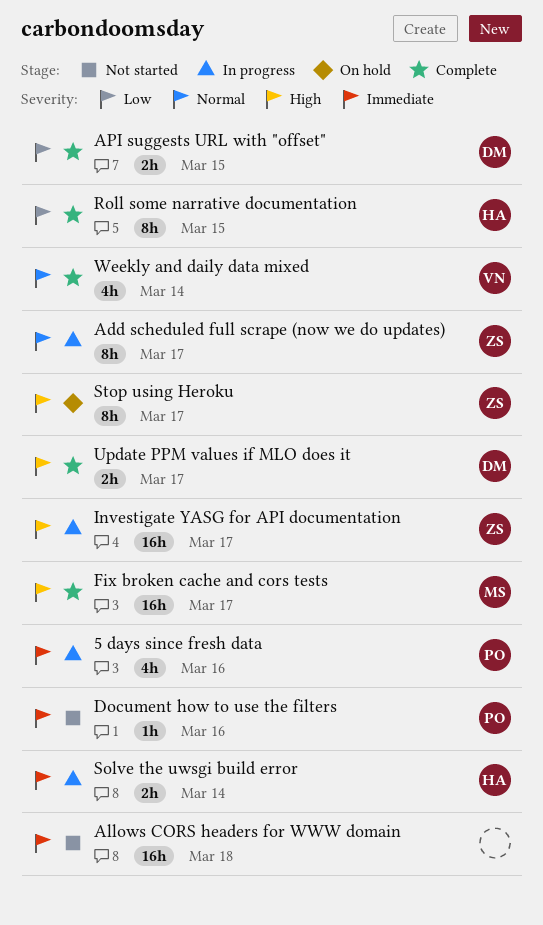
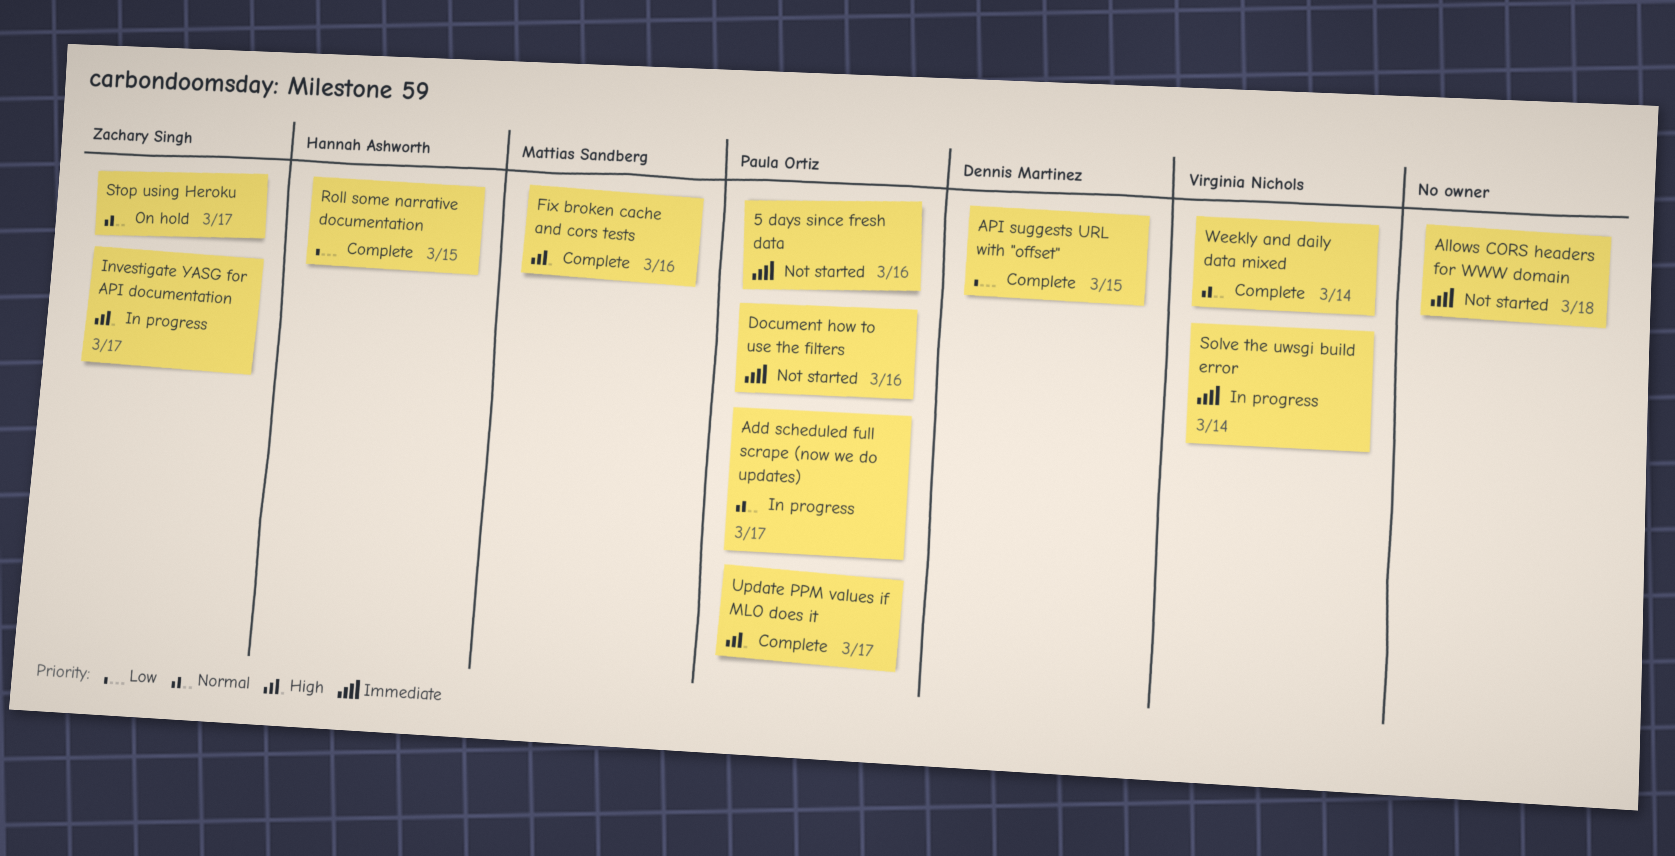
5 days since fresh data, status: In progress -> Not started
Add scheduled full scrape (now we do updates), owner: Zachary Singh -> Paula Ortiz
Fix broken cache and cors tests, due: Mar 17 -> Mar 16
Solve the uwsgi build error, owner: Hannah Ashworth -> Virginia Nichols
Stop using Heroku, priority: High -> Normal
Update PPM values if MLO does it, owner: Dennis Martinez -> Paula Ortiz

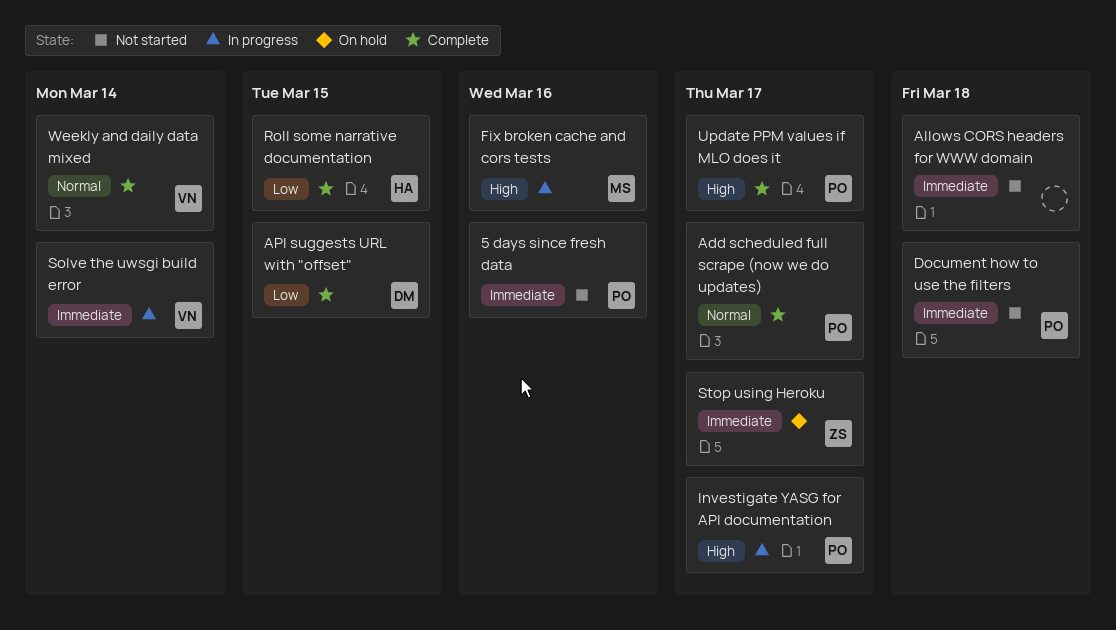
Add scheduled full scrape (now we do updates), status: In progress -> Complete
Document how to use the filters, due: Mar 16 -> Mar 18
Fix broken cache and cors tests, status: Complete -> In progress
Investigate YASG for API documentation, owner: Zachary Singh -> Paula Ortiz
Stop using Heroku, priority: Normal -> Immediate

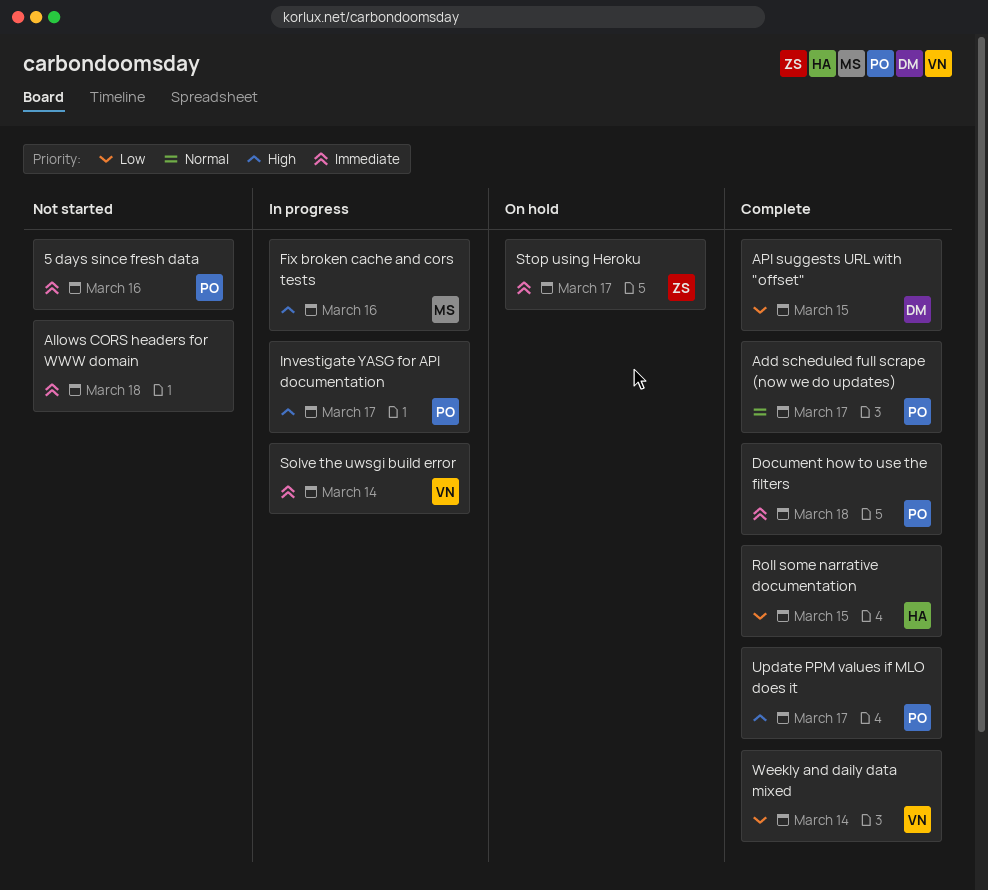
Document how to use the filters, status: Not started -> Complete
Weekly and daily data mixed, priority: Normal -> Low

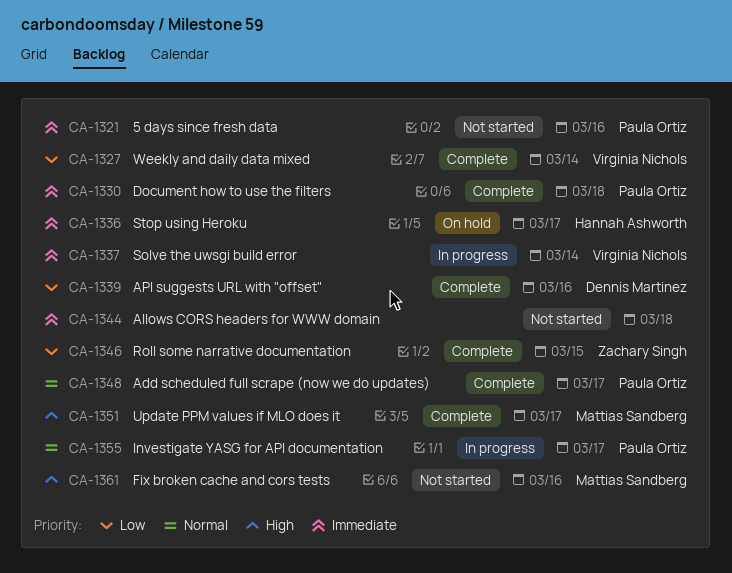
API suggests URL with "offset", due: Mar 15 -> Mar 16
Fix broken cache and cors tests, status: In progress -> Not started
Investigate YASG for API documentation, priority: High -> Normal
Roll some narrative documentation, owner: Hannah Ashworth -> Zachary Singh
Stop using Heroku, owner: Zachary Singh -> Hannah Ashworth
Update PPM values if MLO does it, owner: Paula Ortiz -> Mattias Sandberg

